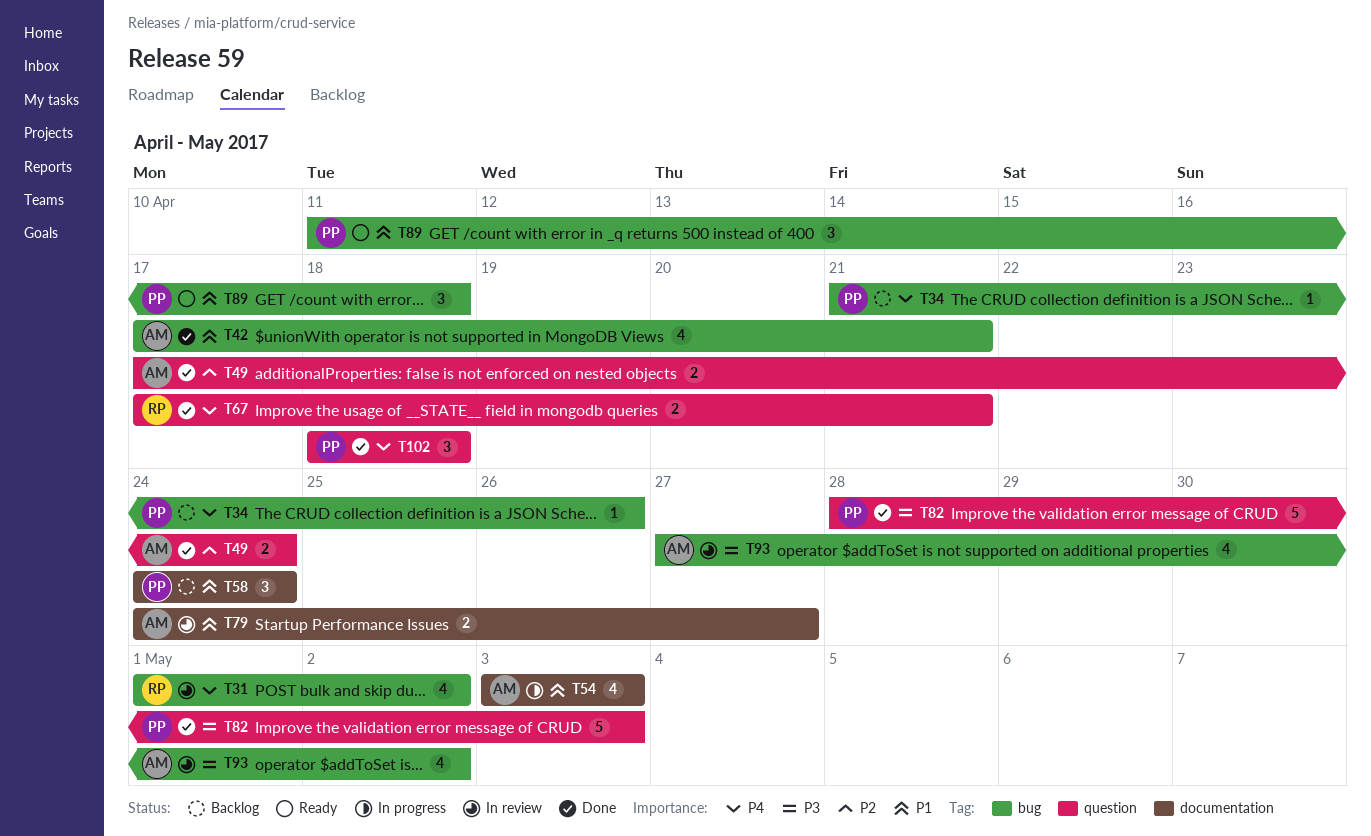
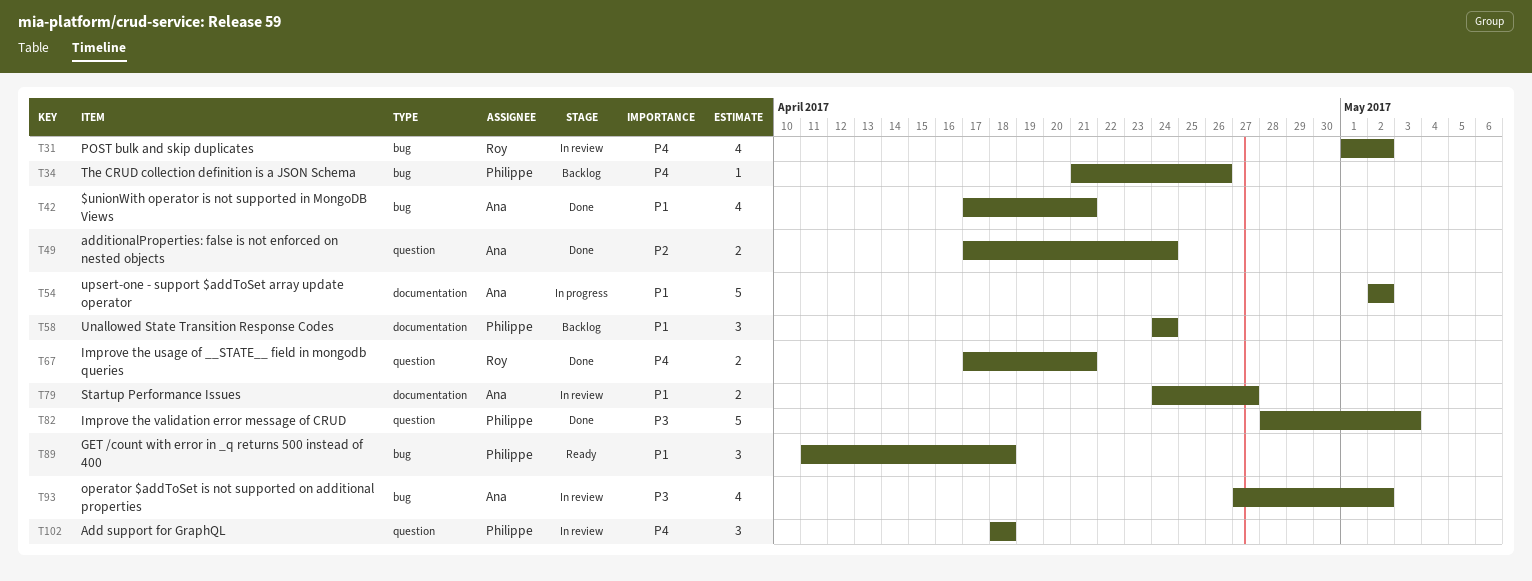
T54, estimate: 4 -> 5
T54, start: May 3 -> May 2
T54, due: May 3 -> May 2
T102, status: Done -> In review

